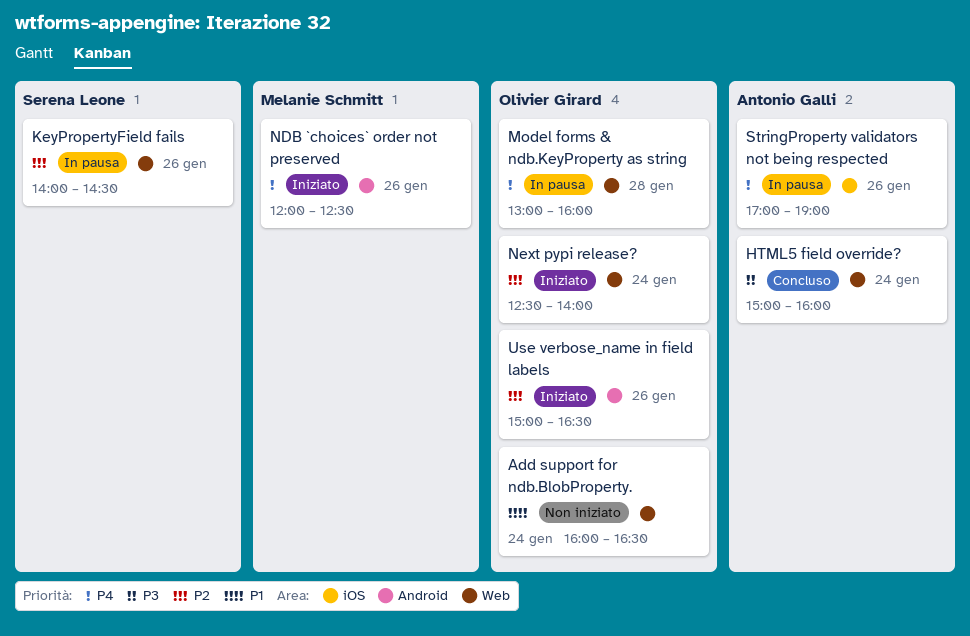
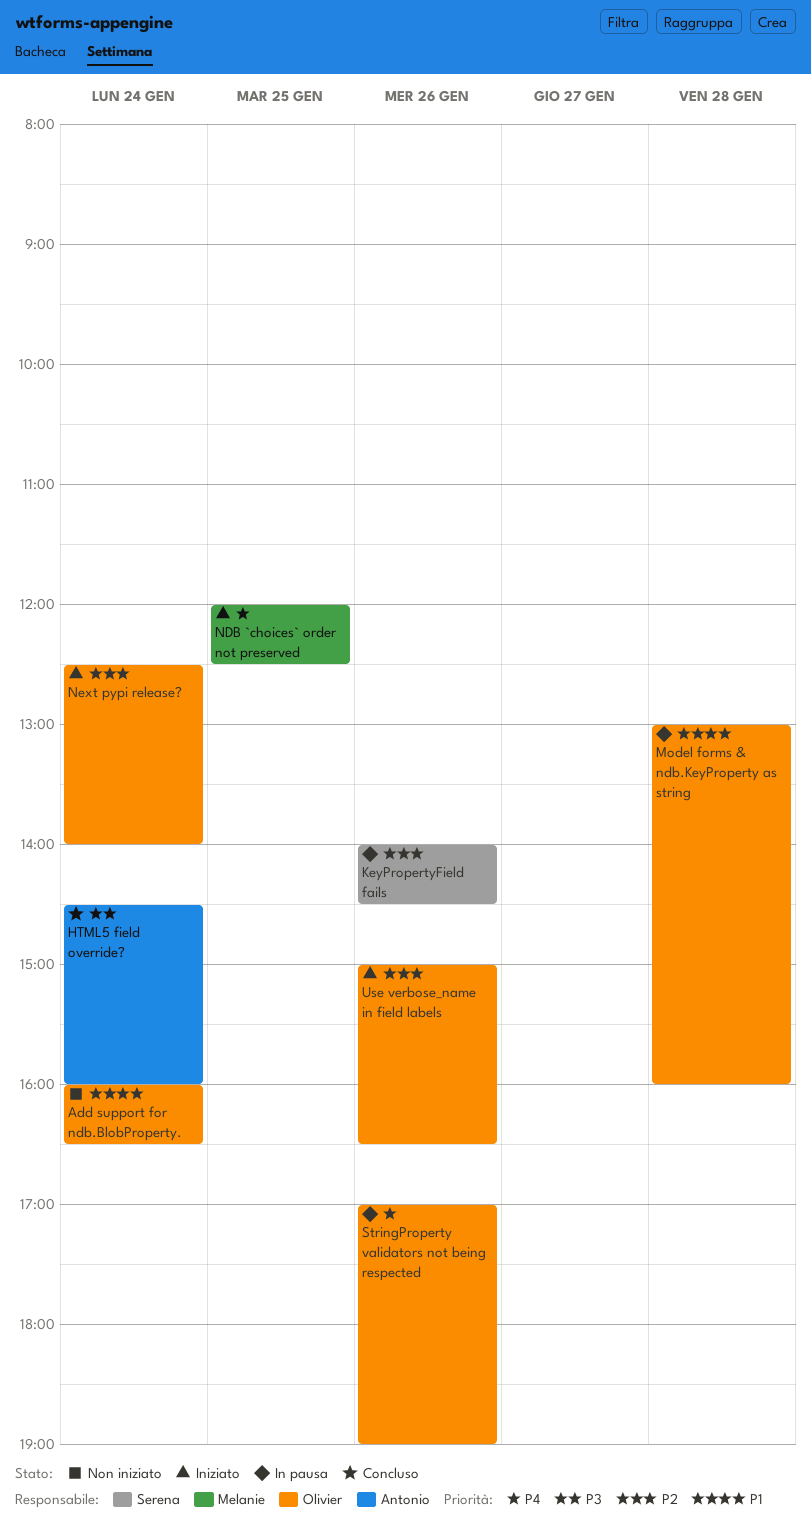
HTML5 field override?, begins: 15:00 -> 14:30
Model forms & ndb.KeyProperty as string, priority: P4 -> P1
NDB `choices` order not preserved, day: Jan 26 -> Jan 25
StringProperty validators not being respected, owner: Antonio Galli -> Olivier Girard

